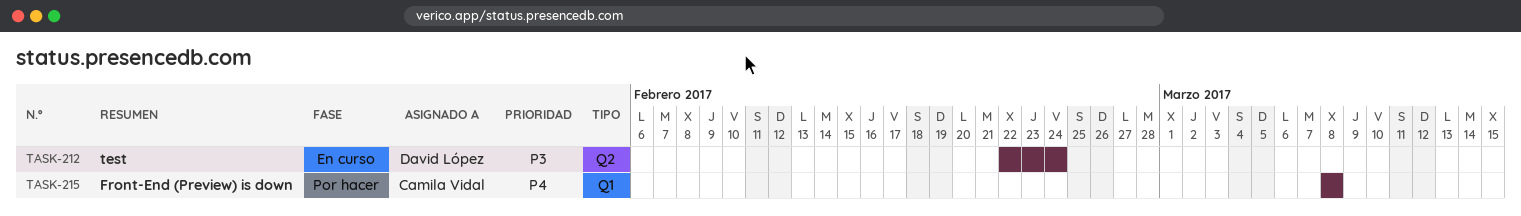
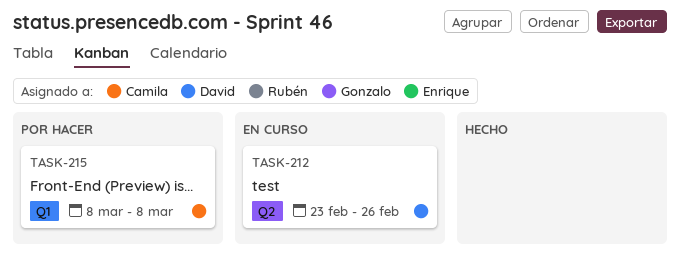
TASK-212, start: Feb 22 -> Feb 23
TASK-212, due: Feb 24 -> Feb 26

